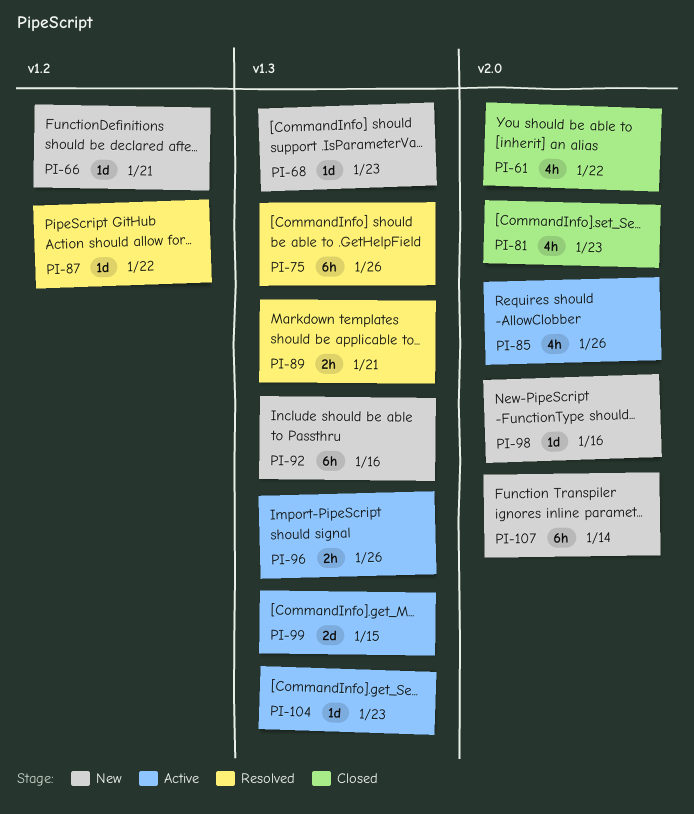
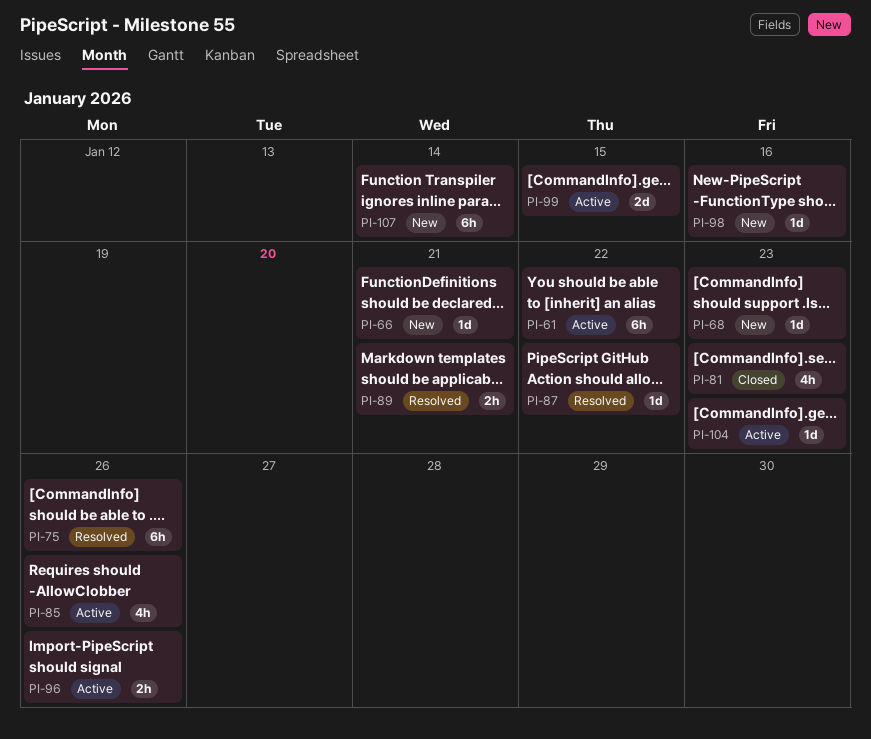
PI-61, status: Closed -> Active
PI-61, estimate: 4h -> 6h
PI-92: present -> none

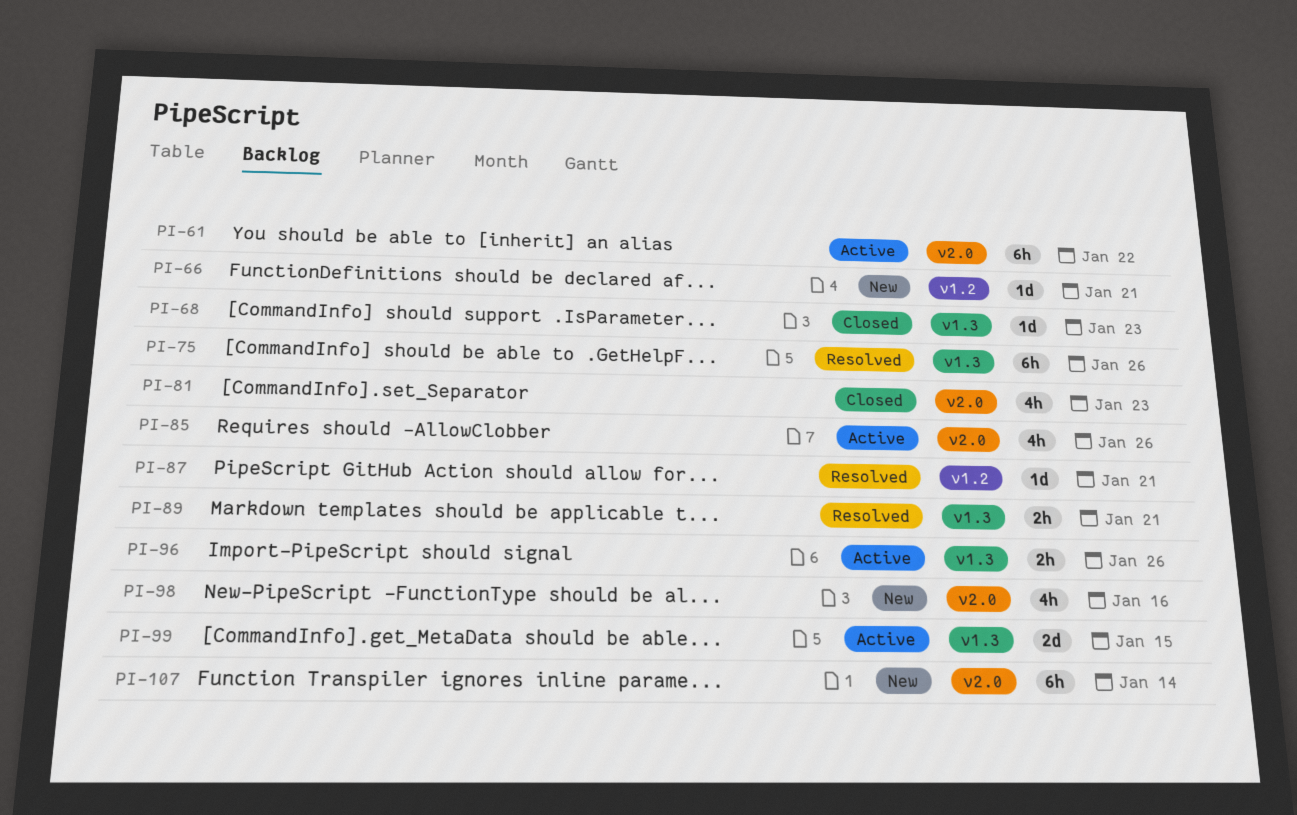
PI-68, status: New -> Closed
PI-87, due: Jan 22 -> Jan 21
PI-98, estimate: 1d -> 4h
PI-104: present -> none

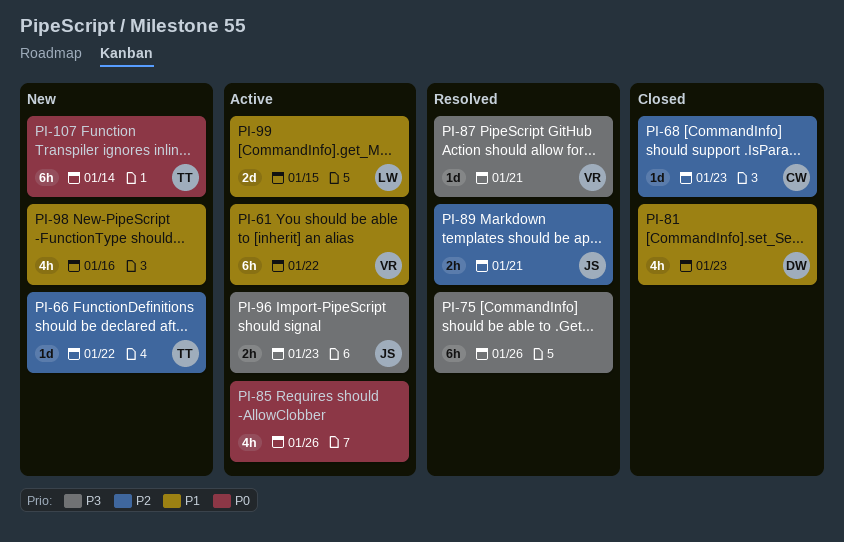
PI-66, due: Jan 21 -> Jan 22
PI-96, due: Jan 26 -> Jan 23

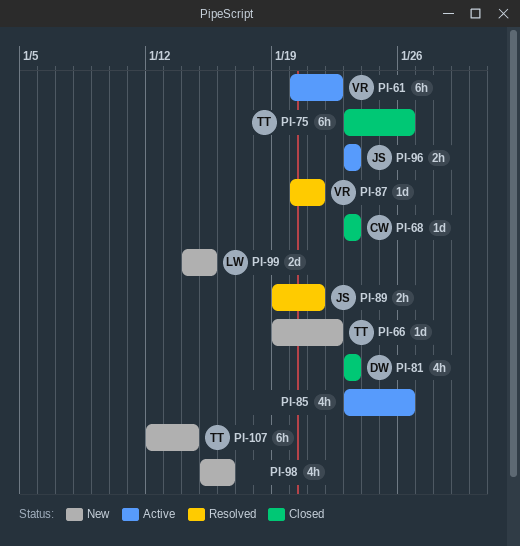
PI-75, status: Resolved -> Closed
PI-75, owner: none -> TT
PI-99, status: Active -> New

